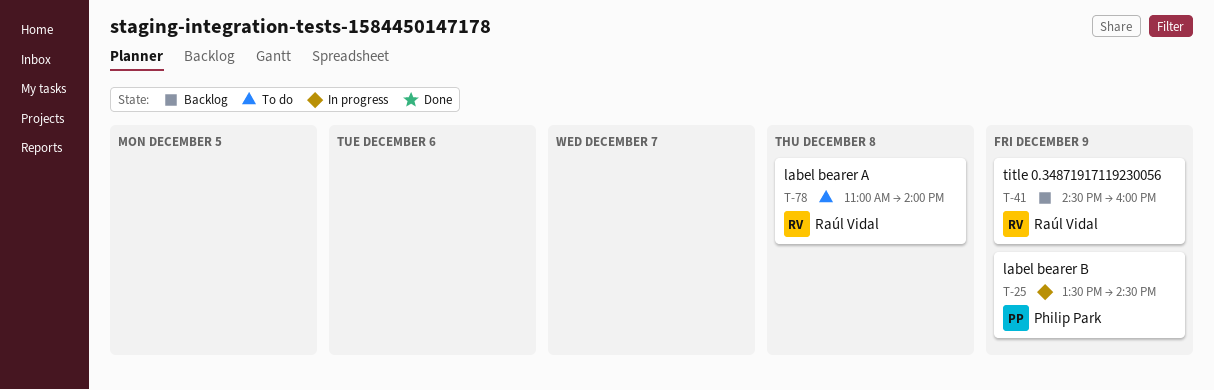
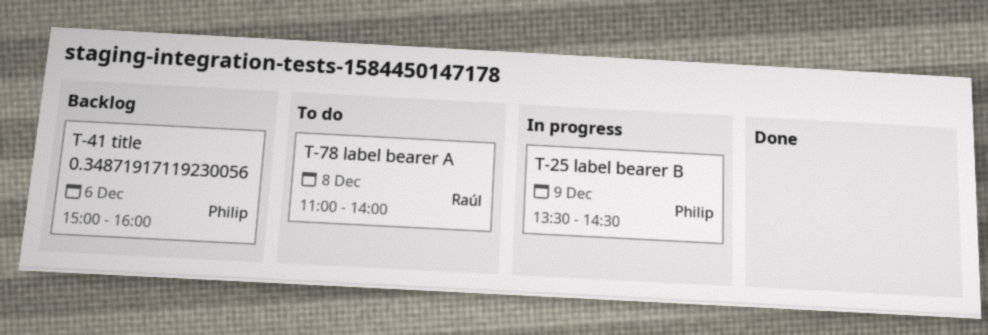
T-41, owner: Raúl Vidal -> Philip Park
T-41, day: Dec 9 -> Dec 6
T-41, begins: 14:30 -> 15:00

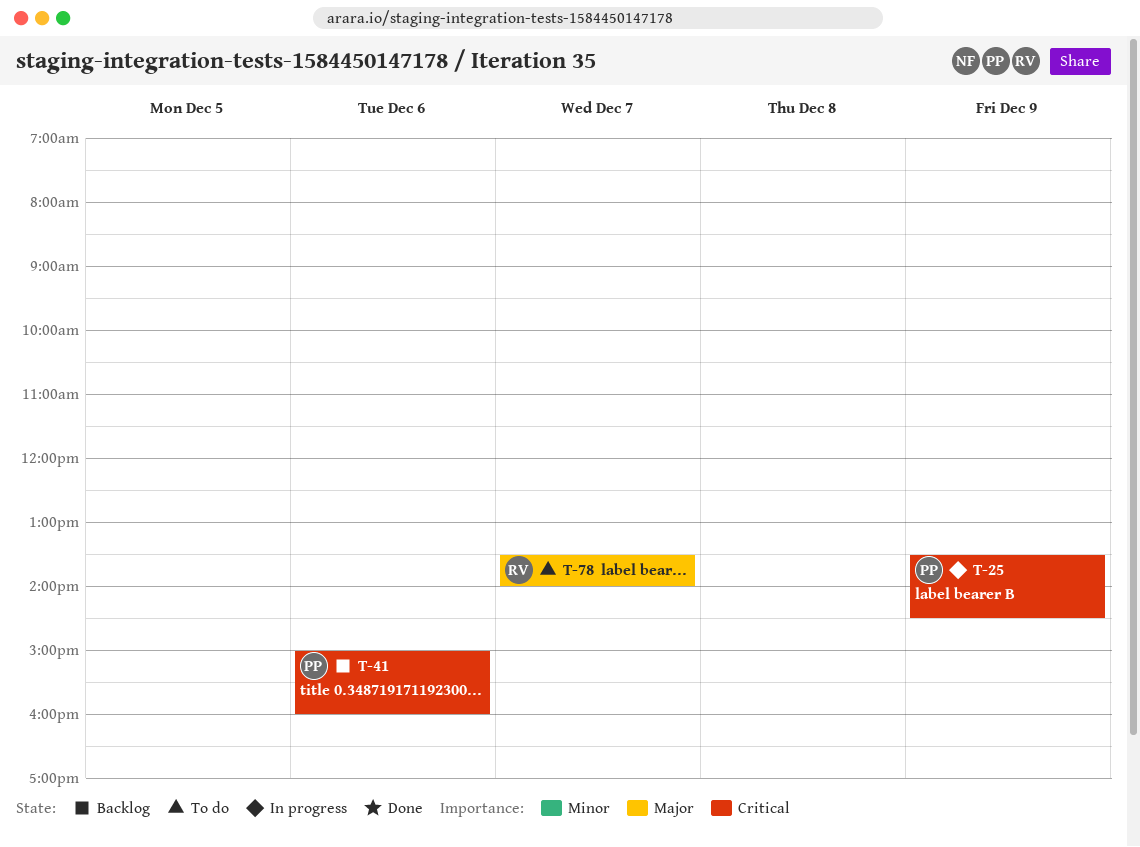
T-78, day: Dec 8 -> Dec 7
T-78, begins: 11:00 -> 13:30

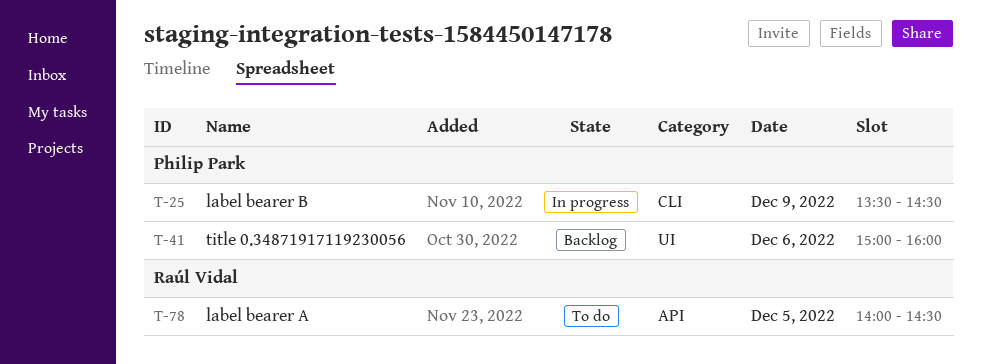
T-78, day: Dec 7 -> Dec 5
T-78, begins: 13:30 -> 14:00
T-78, ends: 14:00 -> 14:30

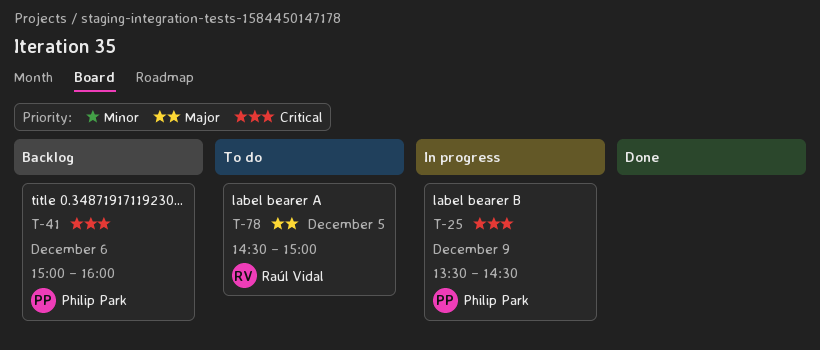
T-78, begins: 14:00 -> 14:30
T-78, ends: 14:30 -> 15:00

